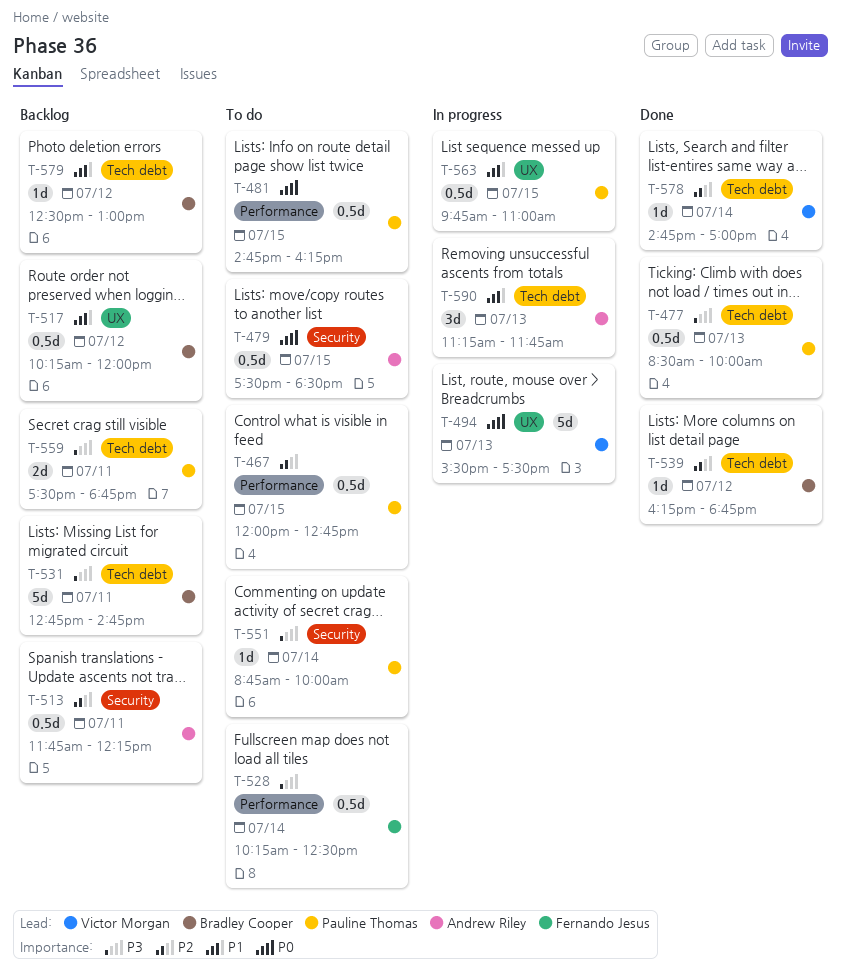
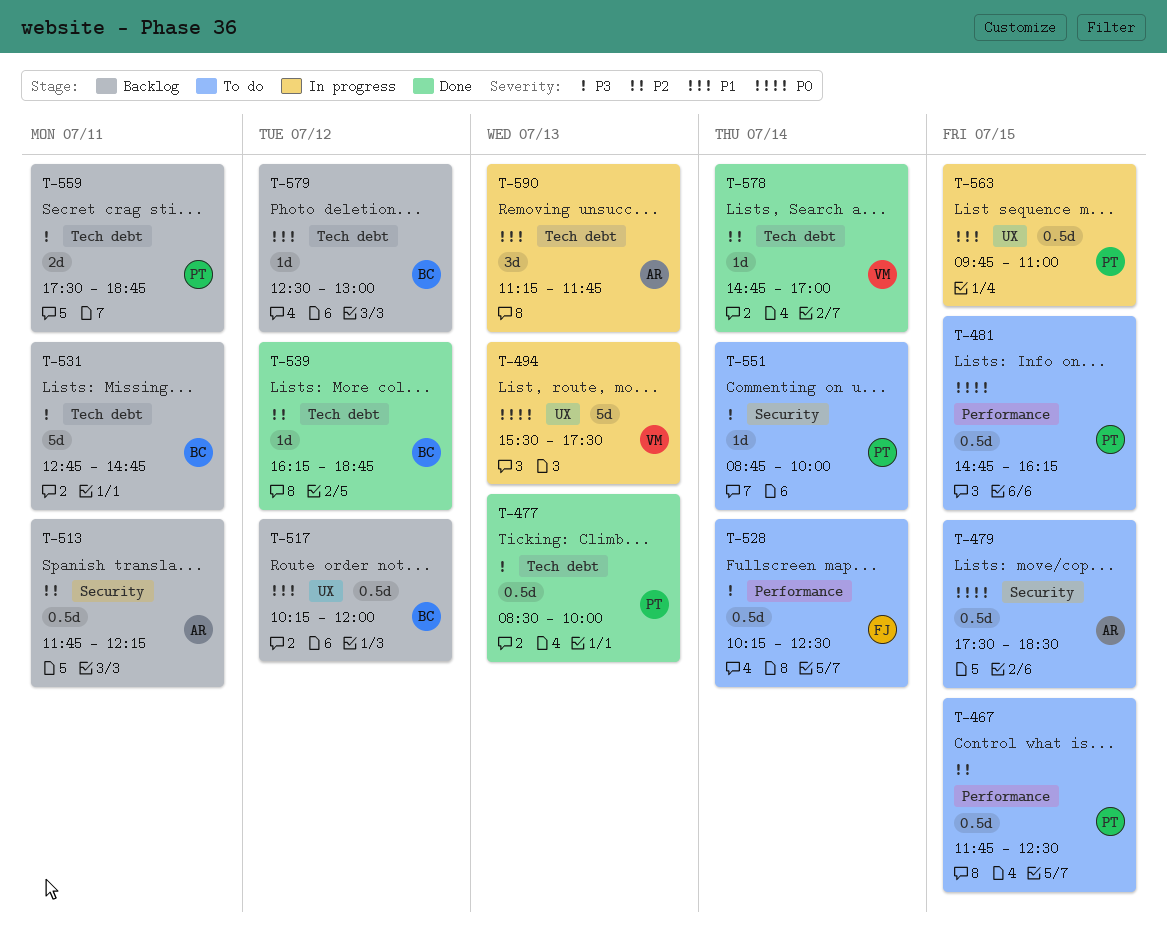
T-467, begins: 12:00 -> 11:45
T-467, ends: 12:45 -> 12:30

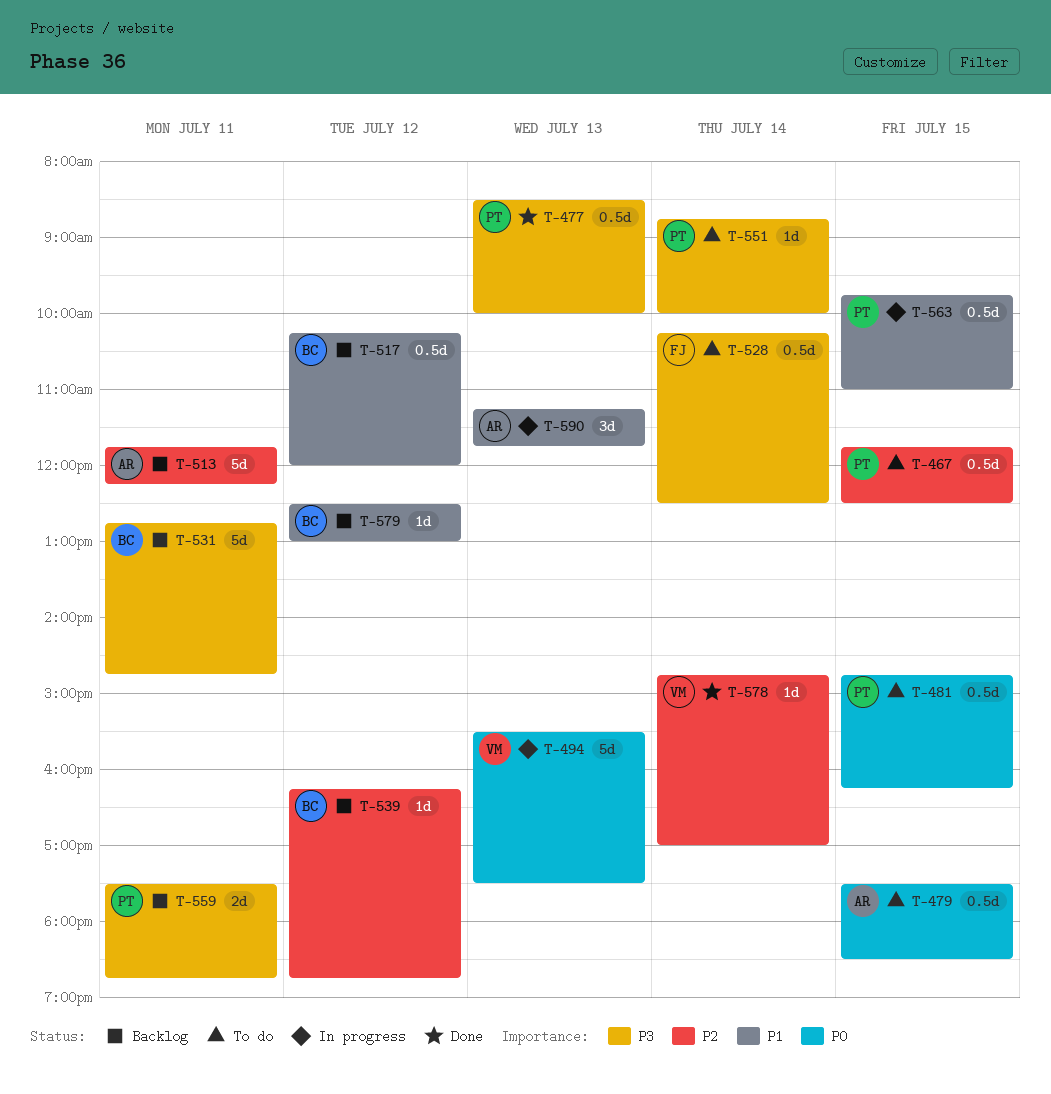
T-513, estimate: 0.5d -> 5d
T-539, status: Done -> Backlog

